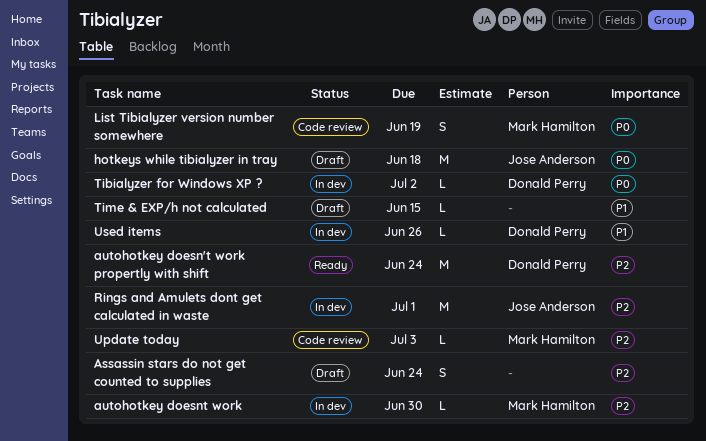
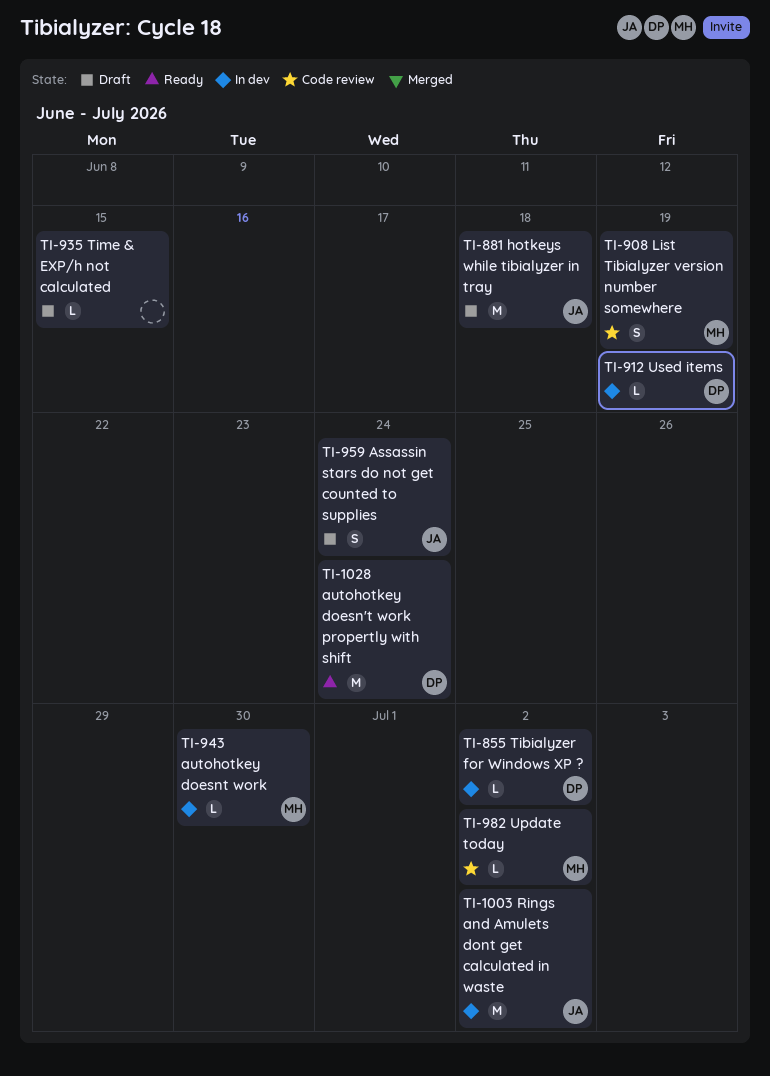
Assassin stars do not get counted to supplies, owner: none -> Jose Anderson
Rings and Amulets dont get calculated in waste, due: Jul 1 -> Jul 2
Update today, due: Jul 3 -> Jul 2
Used items, due: Jun 26 -> Jun 19

